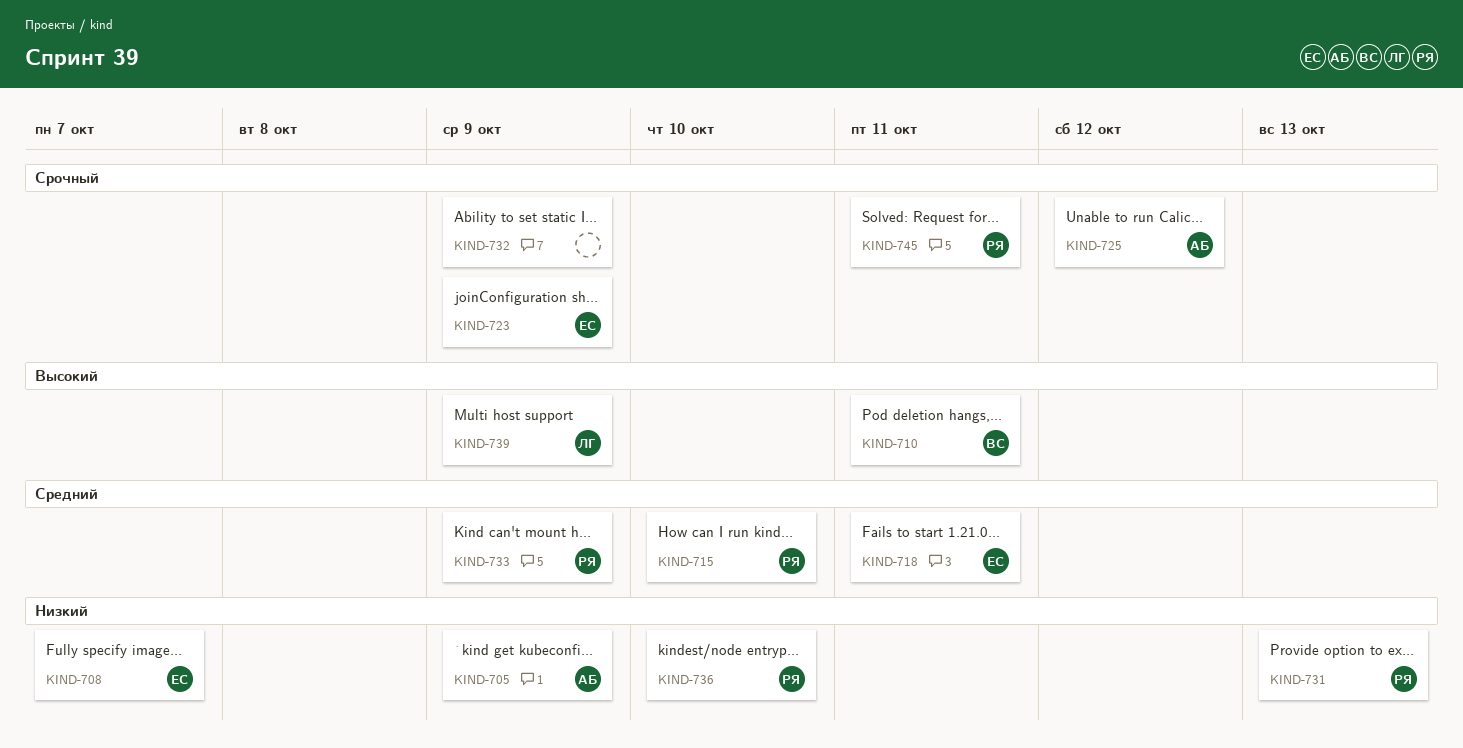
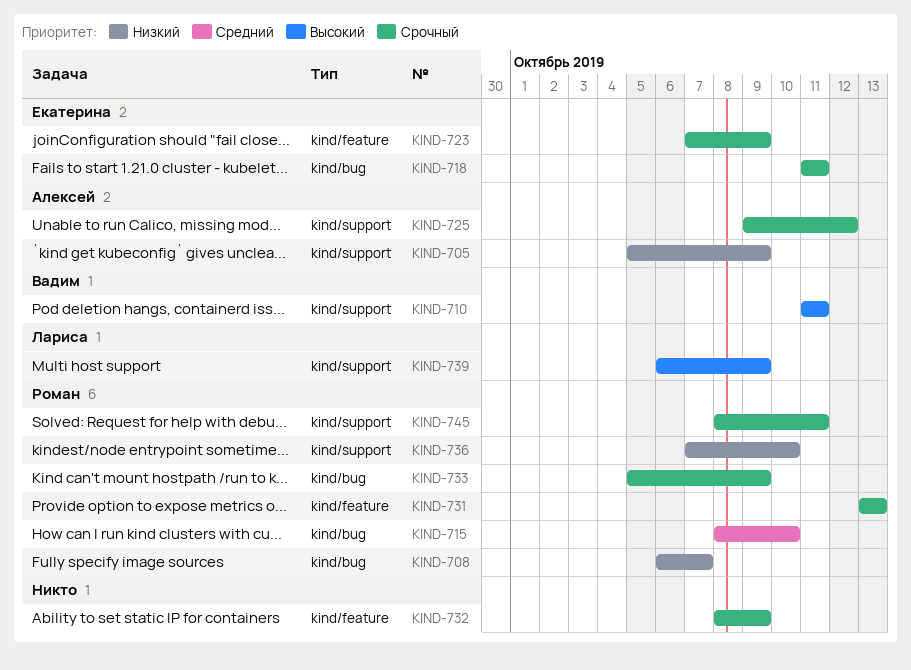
KIND-708, owner: Екатерина -> Роман
KIND-718, priority: Средний -> Срочный
KIND-731, priority: Низкий -> Срочный
KIND-733, priority: Средний -> Срочный

